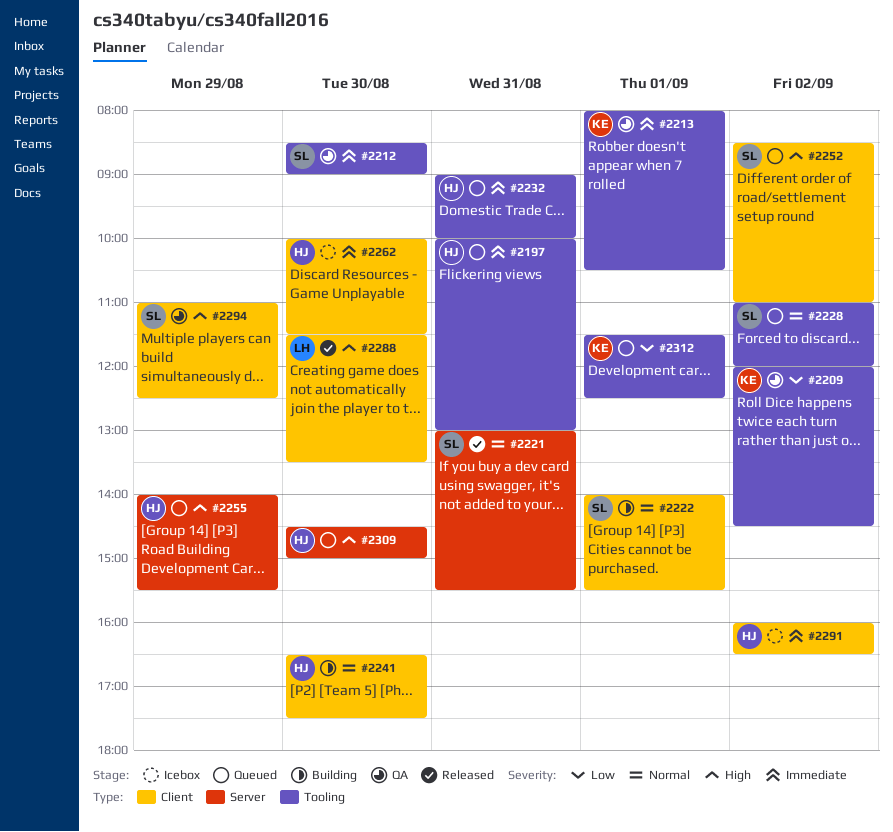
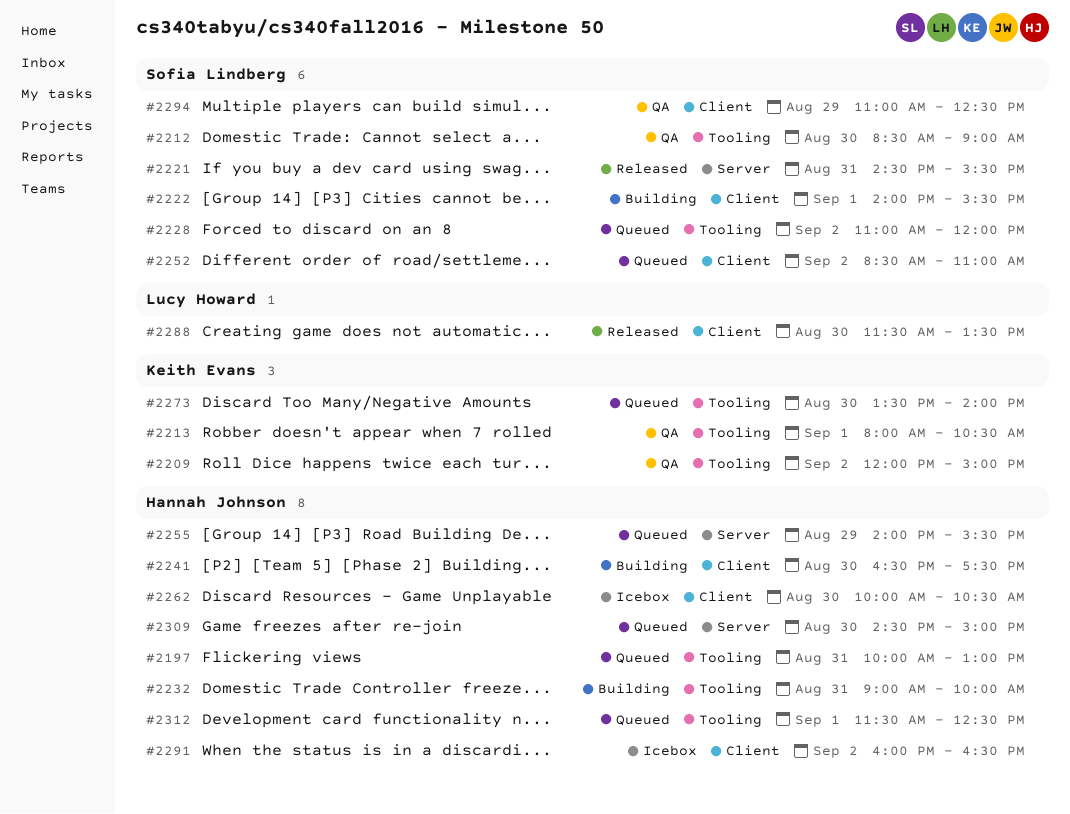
#2209, ends: 14:30 -> 15:00
#2221, begins: 13:00 -> 14:30
#2232, status: Queued -> Building
#2262, ends: 11:30 -> 10:30
#2273: none -> present
#2312, owner: Keith Evans -> Hannah Johnson

